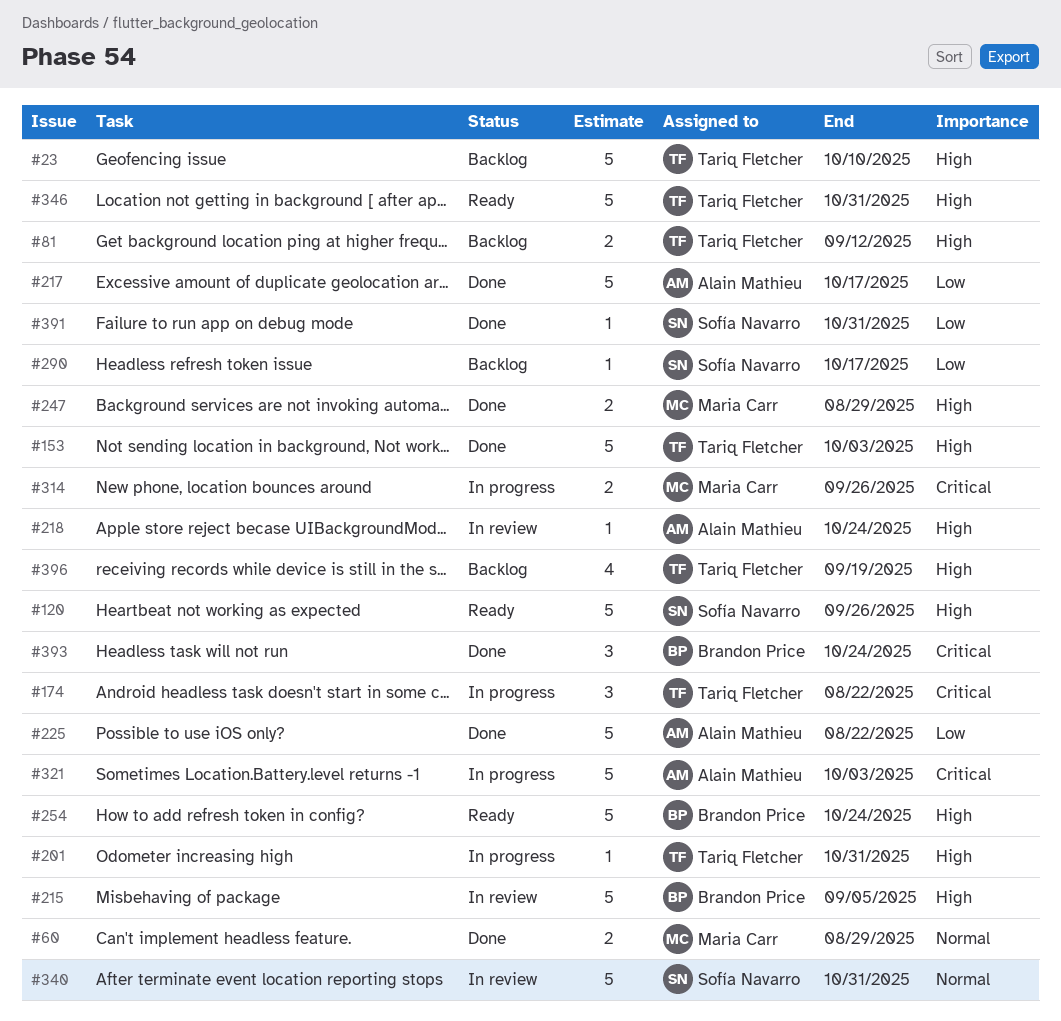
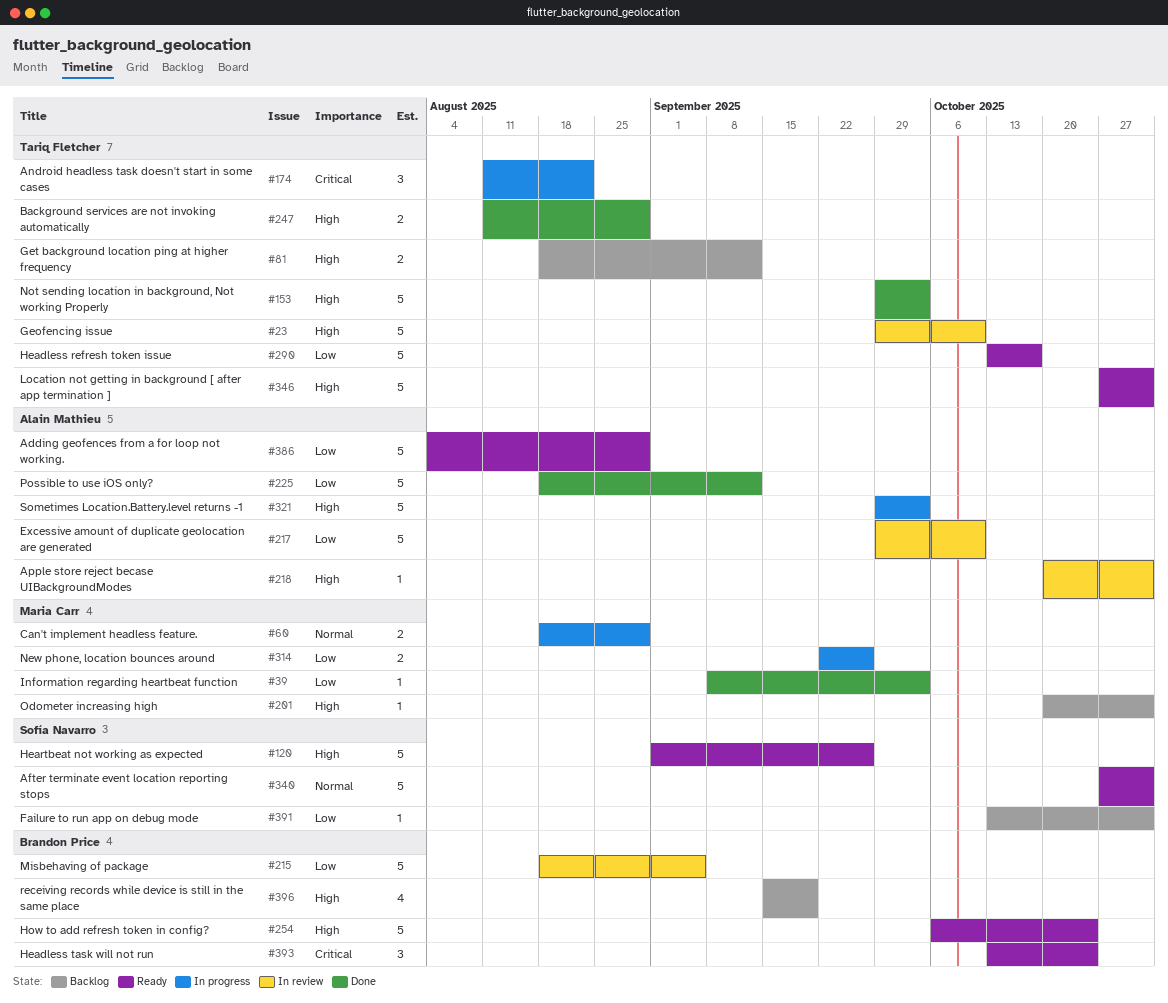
#23, status: Backlog -> In review
#39: none -> present
#60, status: Done -> In progress
#201, status: In progress -> Backlog
#201, owner: Tariq Fletcher -> Maria Carr
#215, priority: High -> Low
#217, status: Done -> In review
#217, due: Oct 17 -> Oct 10
#218, due: Oct 24 -> Oct 31
#225, due: Aug 22 -> Sep 12
#247, owner: Maria Carr -> Tariq Fletcher
#290, status: Backlog -> Ready
#290, owner: Sofía Navarro -> Tariq Fletcher
#290, estimate: 1 -> 5
#314, priority: Critical -> Low
#321, priority: Critical -> High
#340, status: In review -> Ready
#386: none -> present
#391, status: Done -> Backlog
#393, status: Done -> Ready
#396, owner: Tariq Fletcher -> Brandon Price

